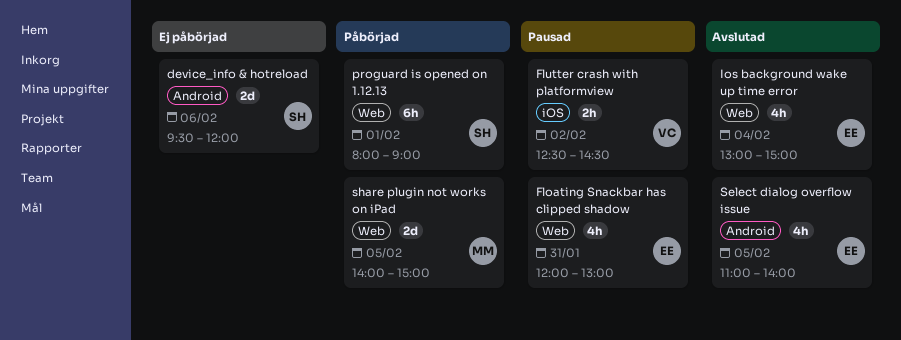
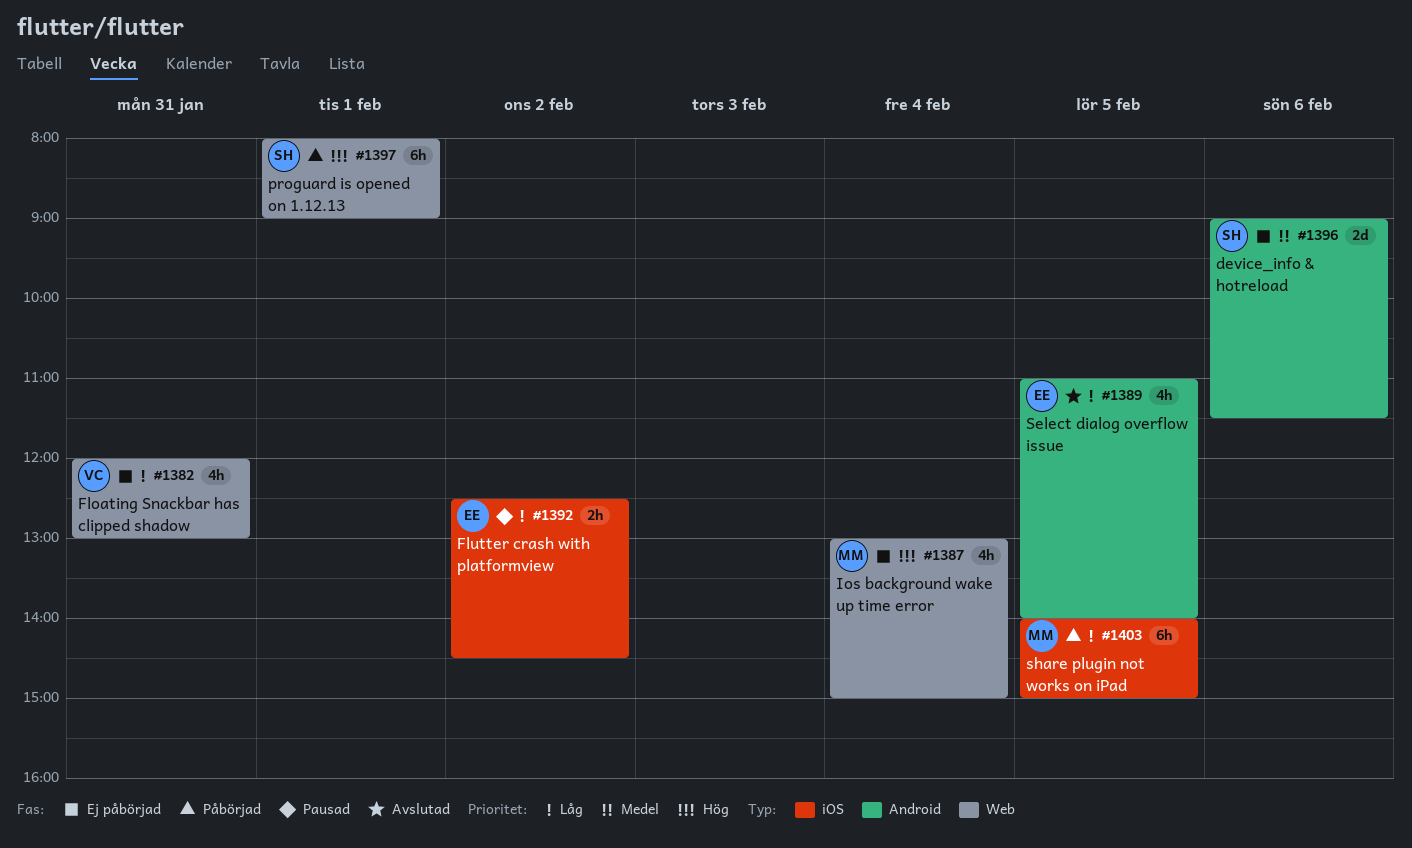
device_info & hotreload, begins: 09:30 -> 09:00
device_info & hotreload, ends: 12:00 -> 11:30
Floating Snackbar has clipped shadow, status: Pausad -> Ej påbörjad
Floating Snackbar has clipped shadow, owner: EE -> VC
Flutter crash with platformview, owner: VC -> EE
Ios background wake up time error, status: Avslutad -> Ej påbörjad
Ios background wake up time error, owner: EE -> MM
share plugin not works on iPad, label: Web -> iOS
share plugin not works on iPad, estimate: 2d -> 6h

